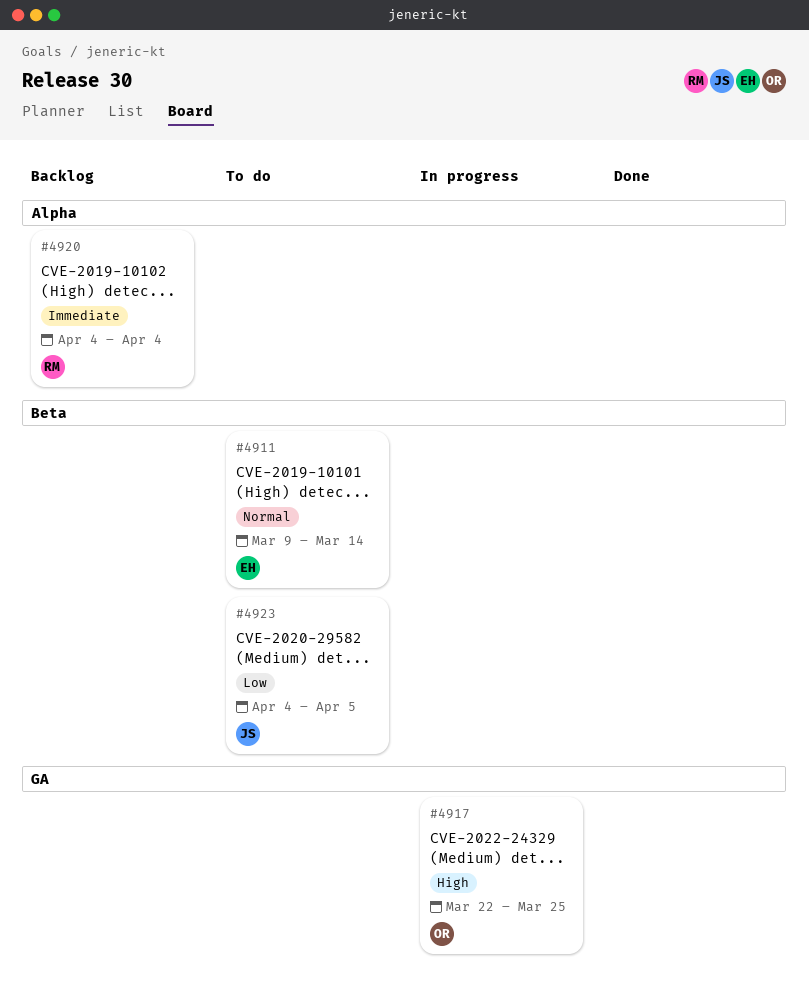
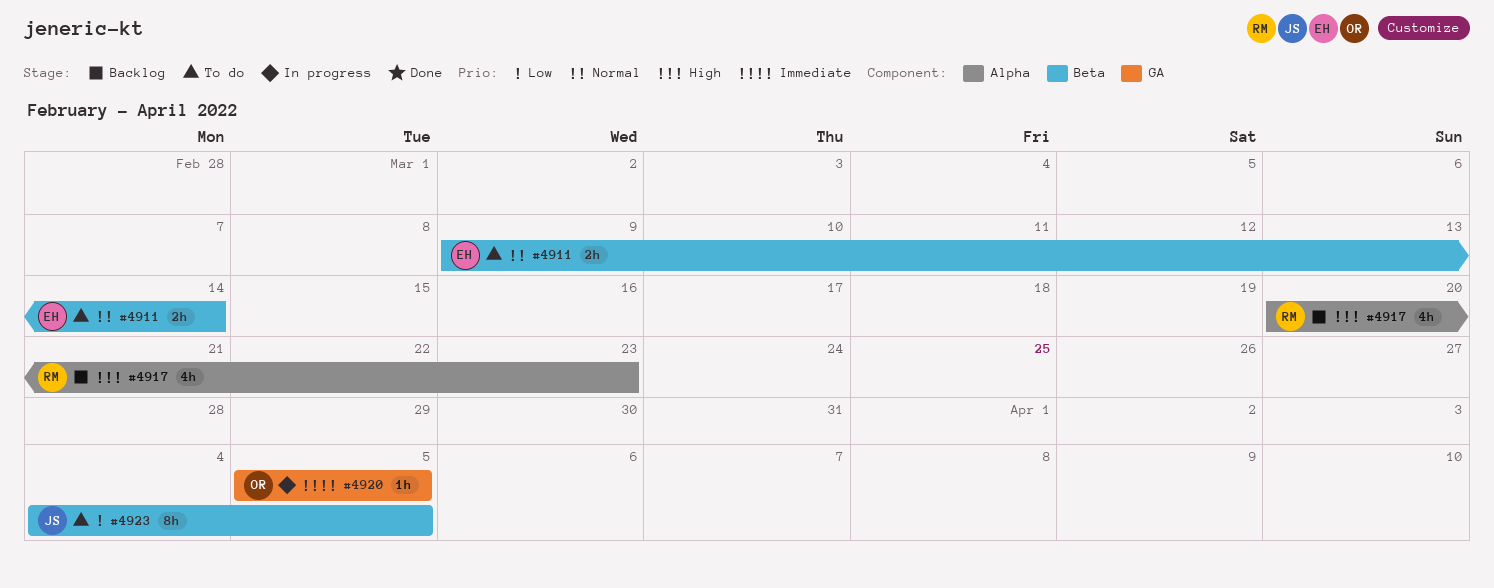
#4917, status: In progress -> Backlog
#4917, owner: OR -> RM
#4917, label: GA -> Alpha
#4917, start: Mar 22 -> Mar 20
#4917, due: Mar 25 -> Mar 23
#4920, status: Backlog -> In progress
#4920, owner: RM -> OR
#4920, label: Alpha -> GA
#4920, start: Apr 4 -> Apr 5
#4920, due: Apr 4 -> Apr 5

